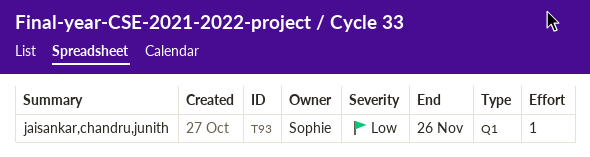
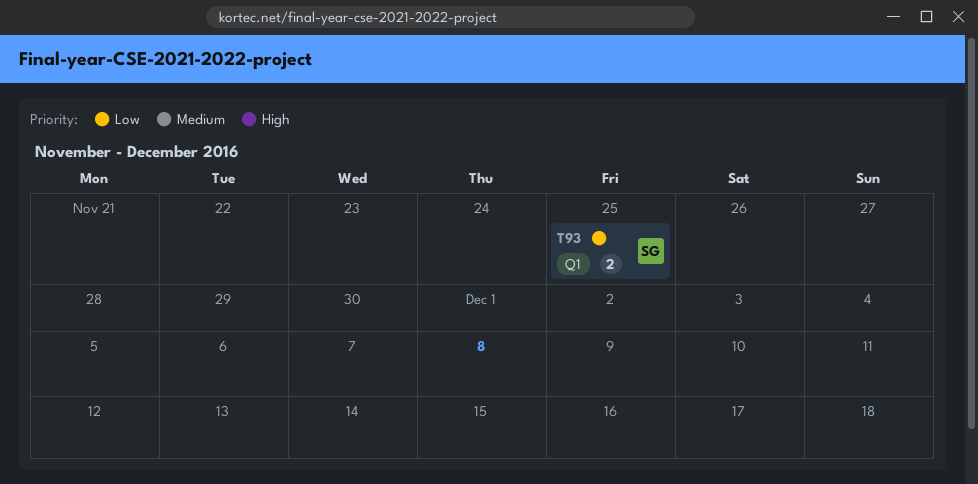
T93, estimate: 1 -> 2
T93, due: Nov 26 -> Nov 25

